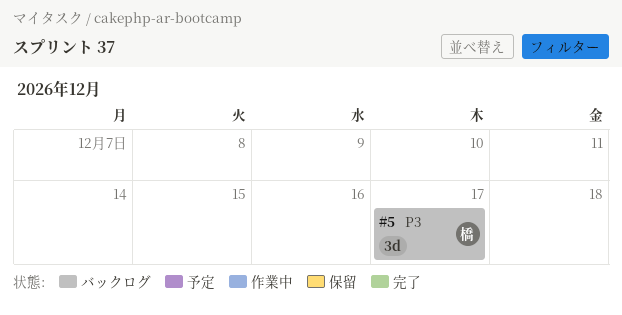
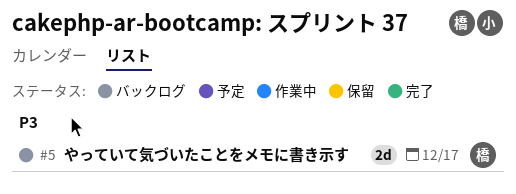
#5, estimate: 3d -> 2d

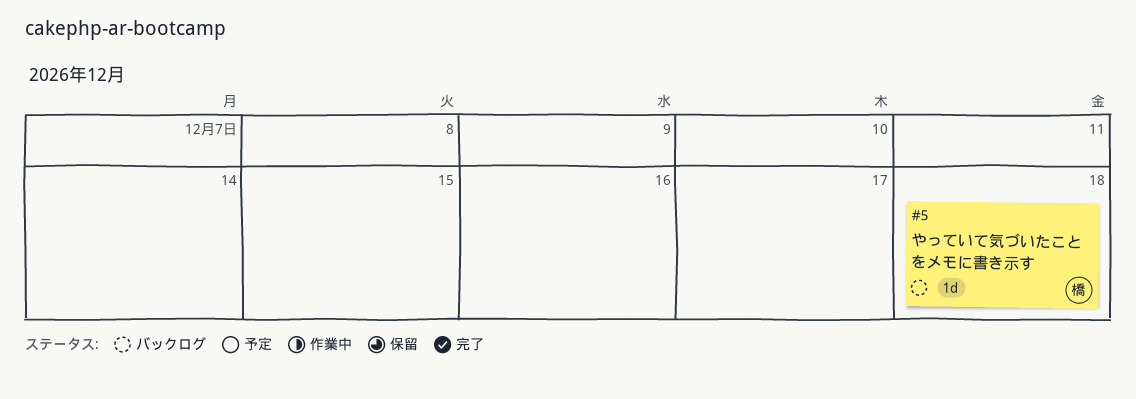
#5, estimate: 2d -> 1d
#5, due: Dec 17 -> Dec 18

